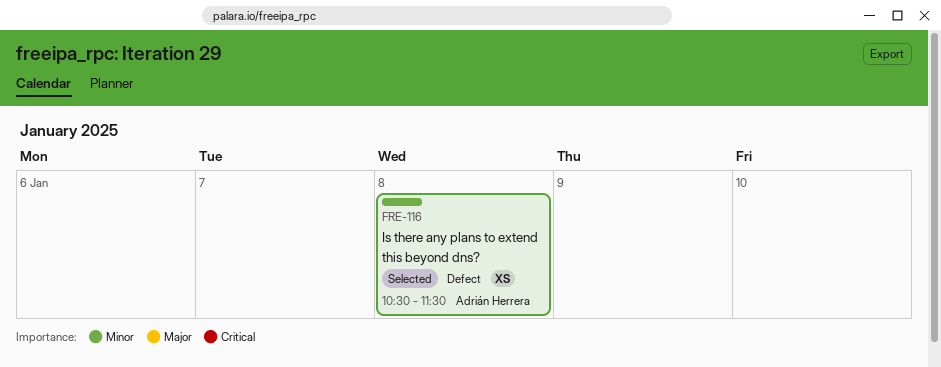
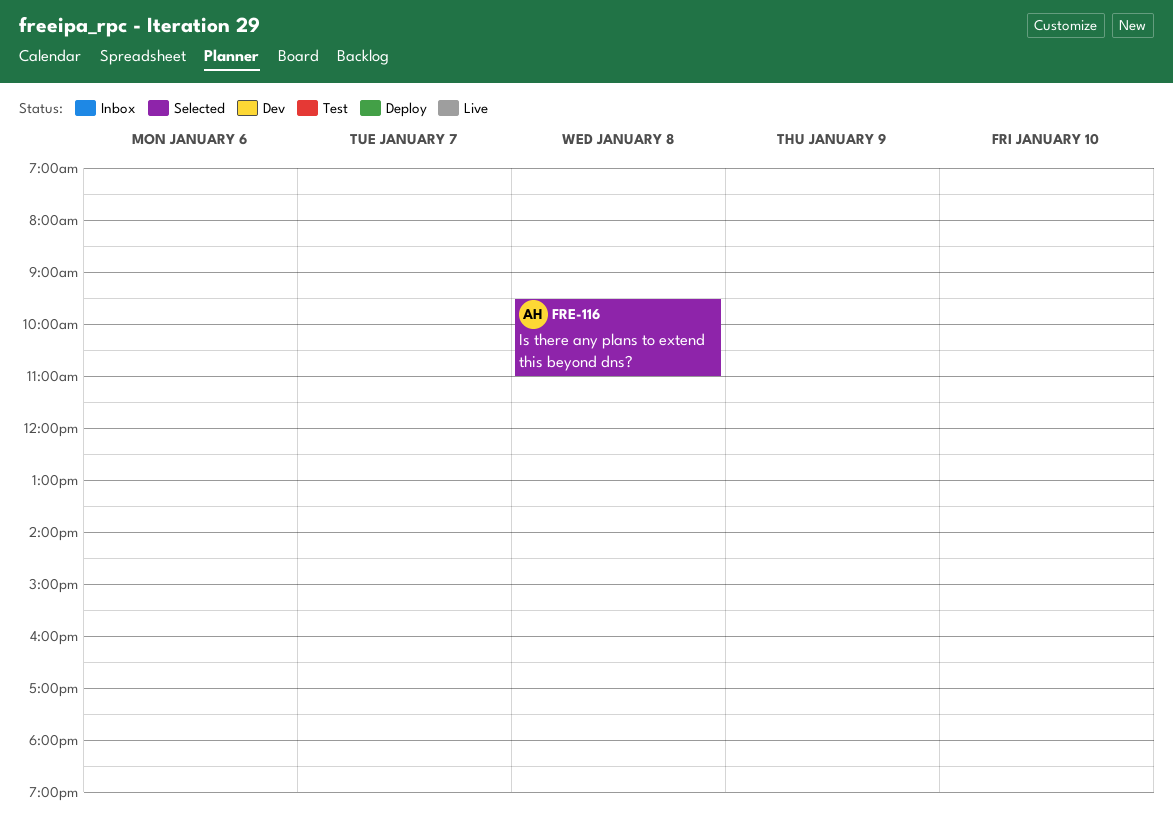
FRE-116, begins: 10:30 -> 09:30
FRE-116, ends: 11:30 -> 11:00

